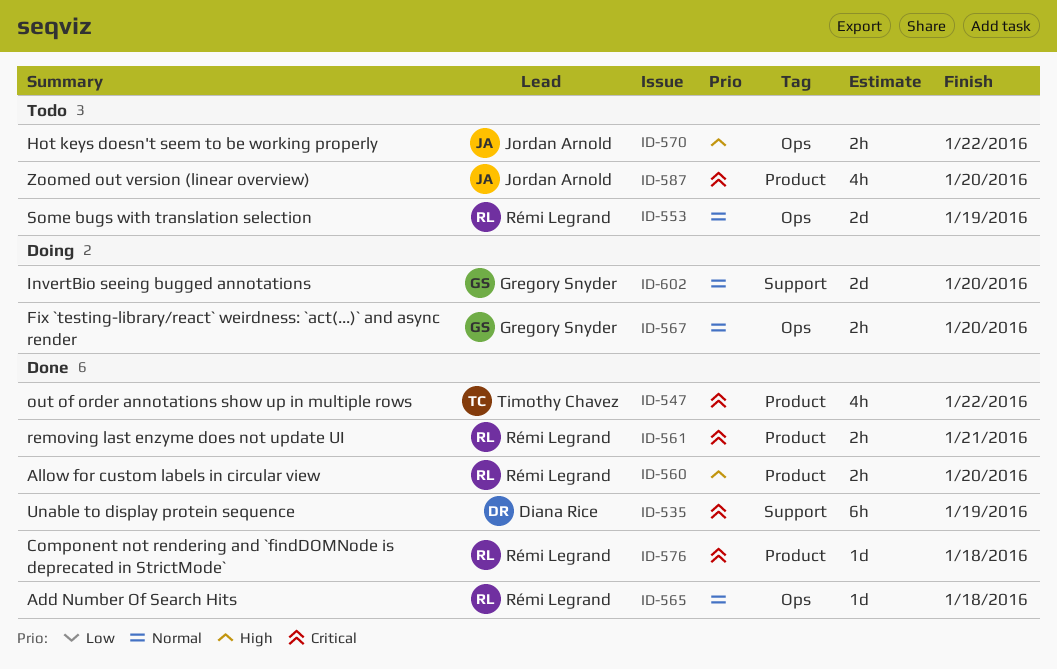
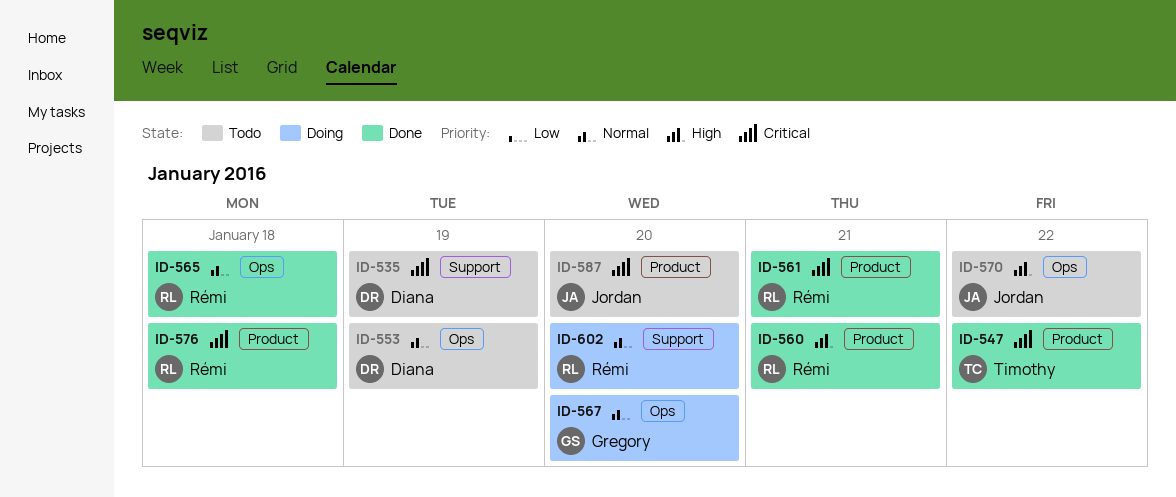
ID-535, status: Done -> Todo
ID-553, owner: Rémi Legrand -> Diana Rice
ID-560, due: Jan 20 -> Jan 21
ID-602, owner: Gregory Snyder -> Rémi Legrand

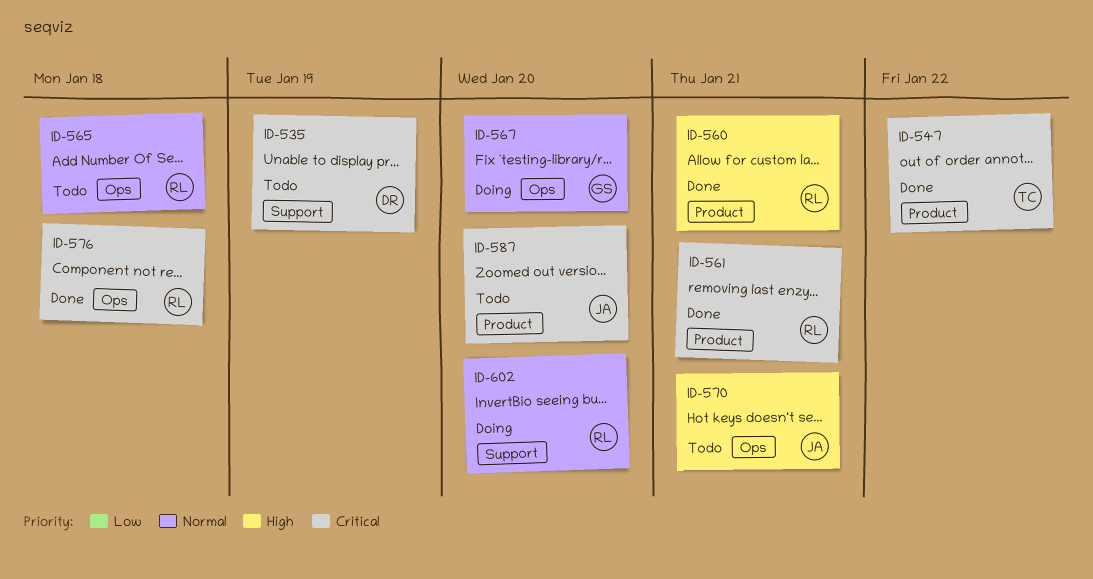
ID-553: present -> none
ID-565, status: Done -> Todo
ID-570, due: Jan 22 -> Jan 21
ID-576, label: Product -> Ops

